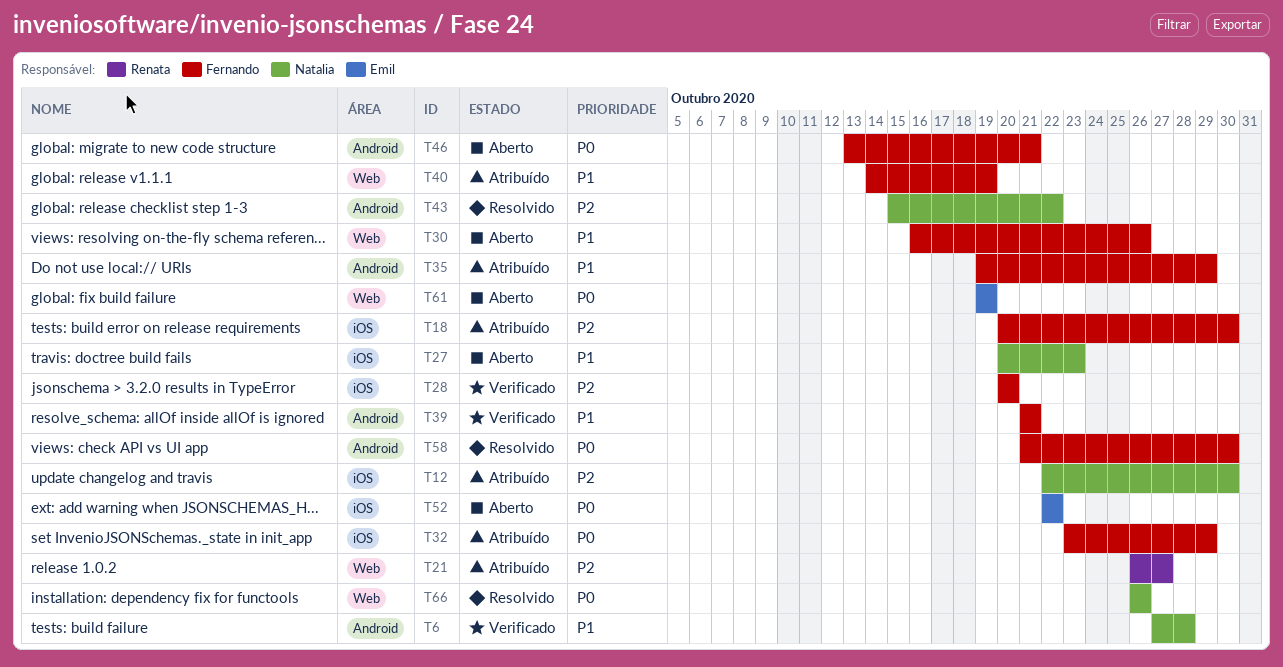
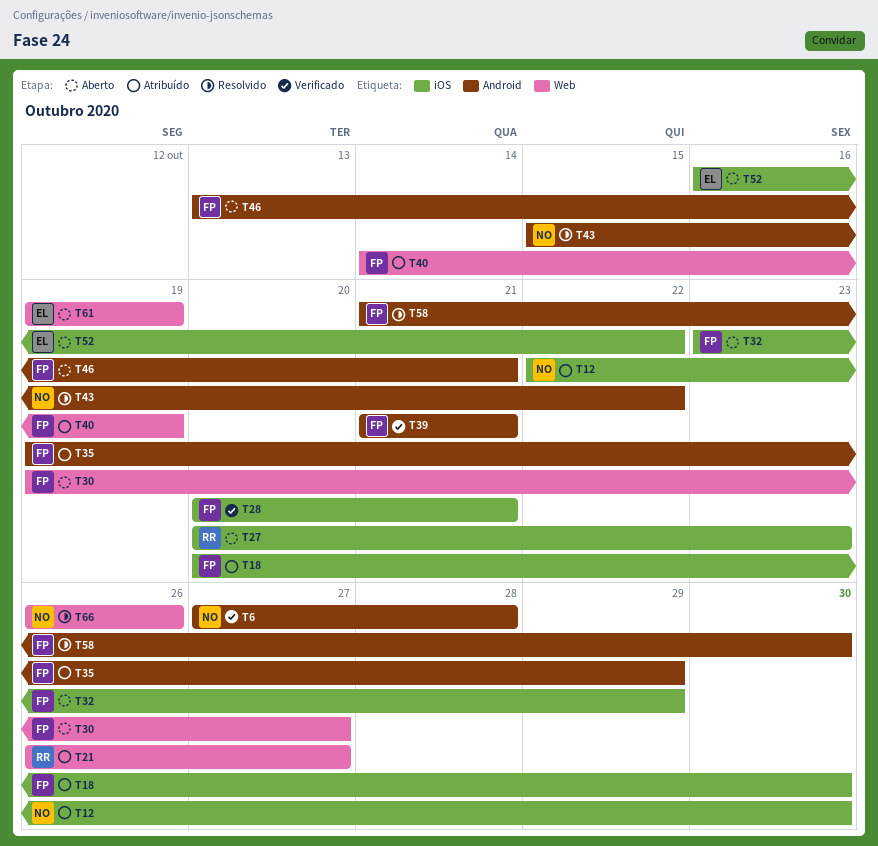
T27, owner: Natalia -> Renata
T28, due: Oct 20 -> Oct 21
T30, start: Oct 16 -> Oct 19
T30, due: Oct 26 -> Oct 27
T32, status: Atribuído -> Aberto
T52, start: Oct 22 -> Oct 16

